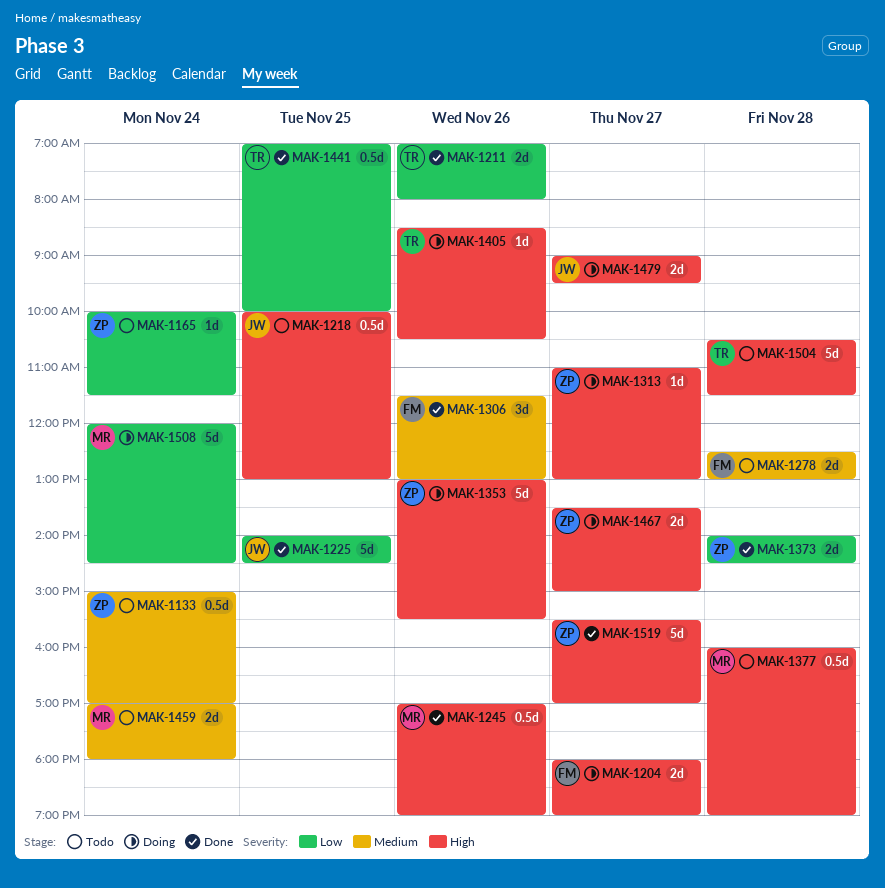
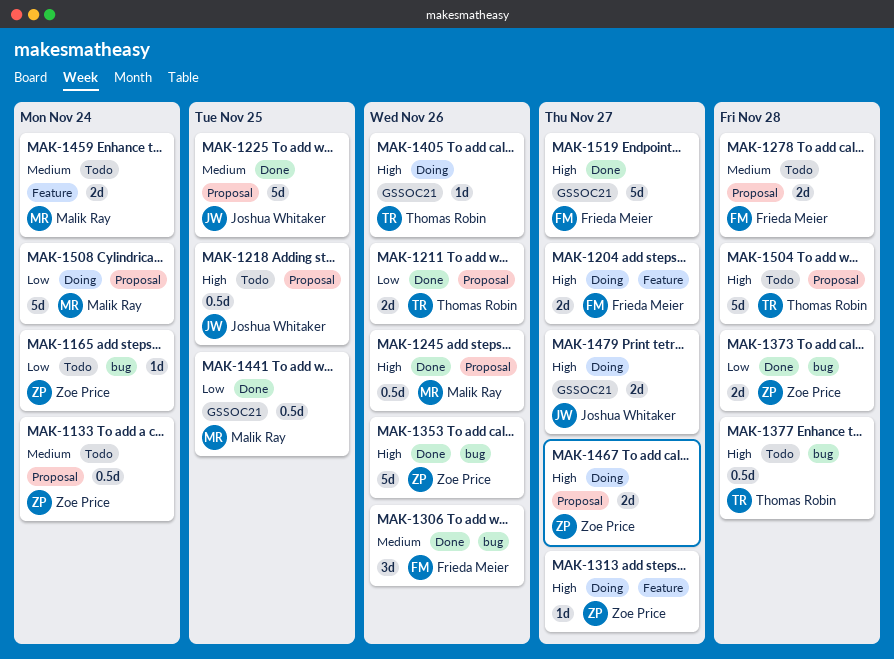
MAK-1225, priority: Low -> Medium
MAK-1353, status: Doing -> Done
MAK-1377, owner: Malik Ray -> Thomas Robin
MAK-1441, owner: Thomas Robin -> Malik Ray
MAK-1519, owner: Zoe Price -> Frieda Meier

